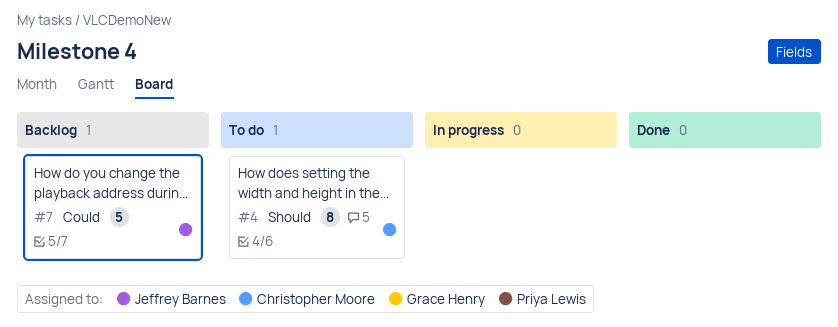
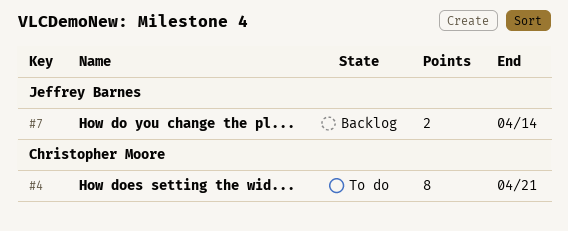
#7, estimate: 5 -> 2

